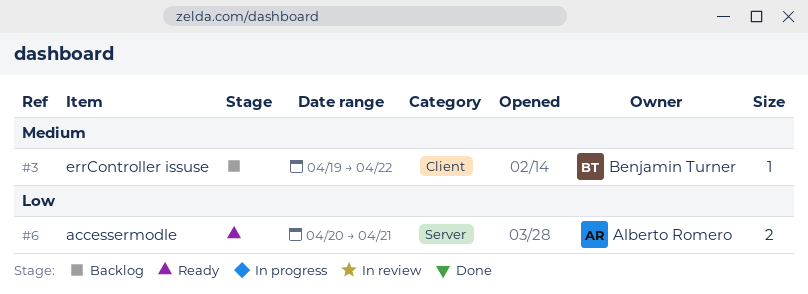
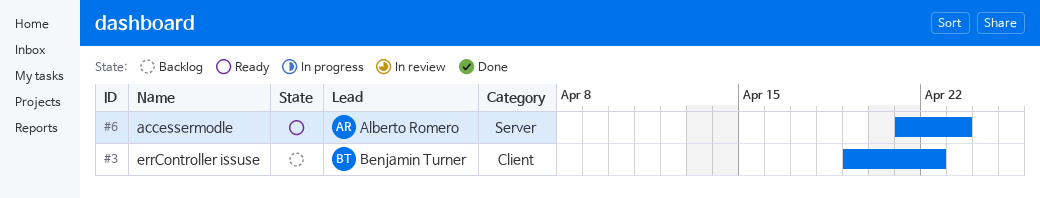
#6, start: Apr 20 -> Apr 21
#6, due: Apr 21 -> Apr 23

